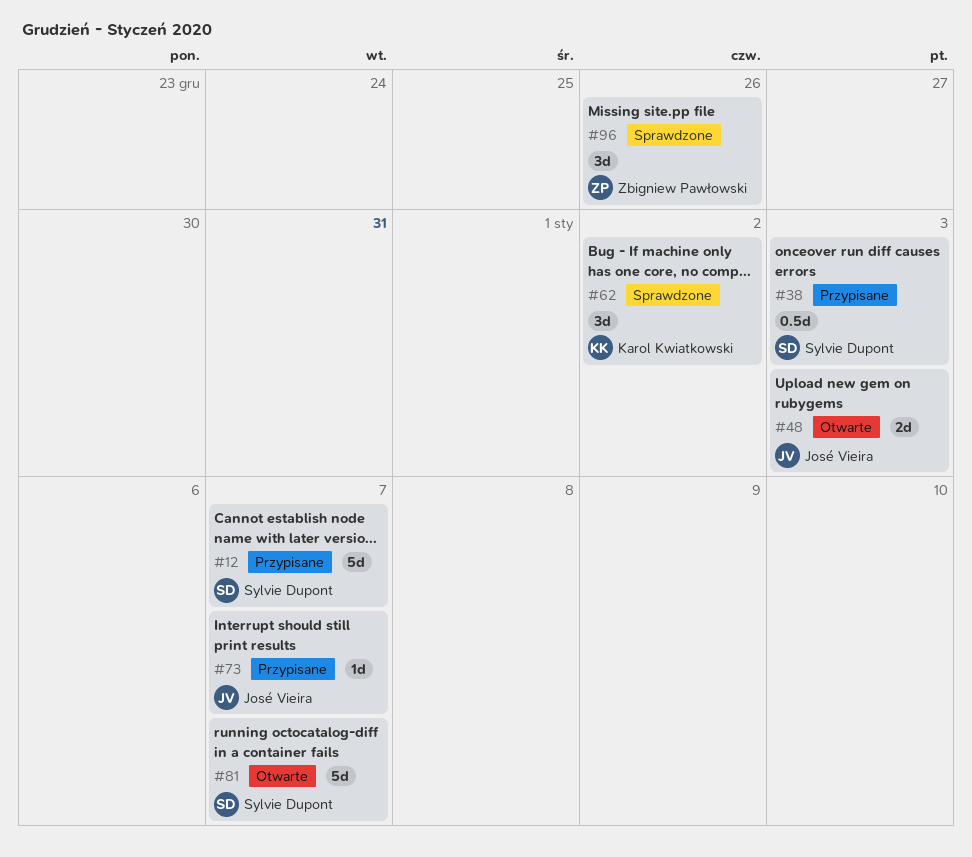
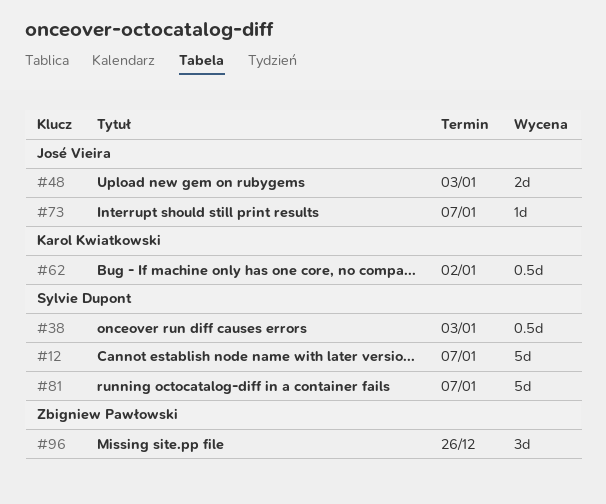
#62, estimate: 3d -> 0.5d

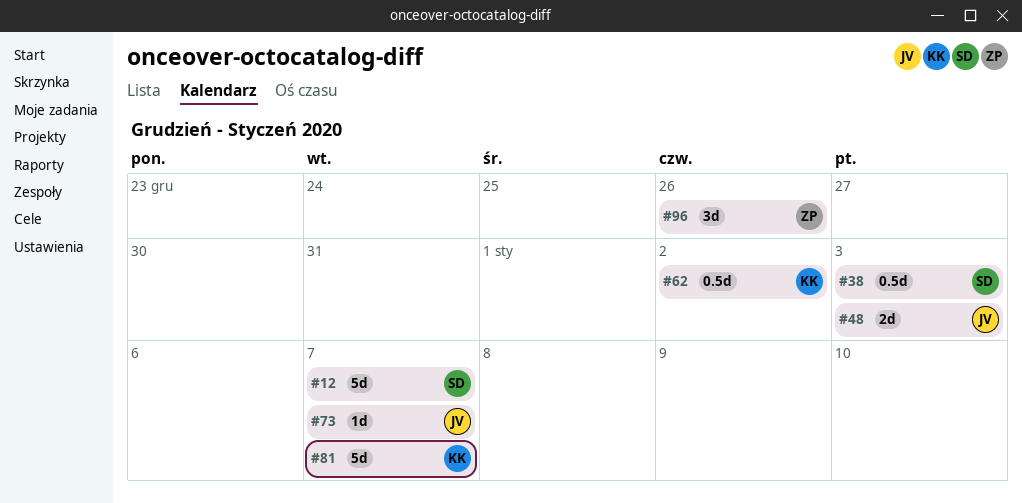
#81, owner: Sylvie Dupont -> Karol Kwiatkowski

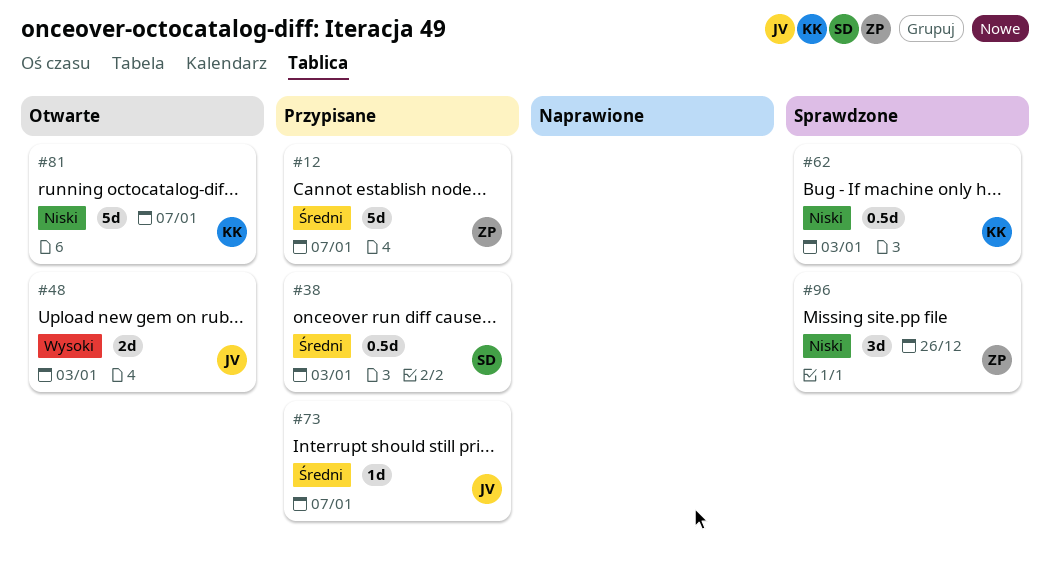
#12, owner: SD -> ZP
#62, due: Jan 2 -> Jan 3

